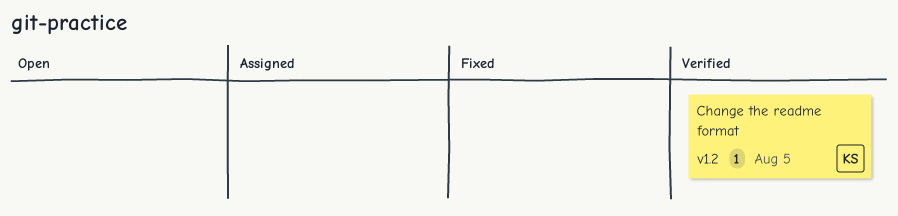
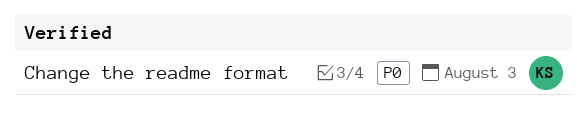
Change the readme format, due: Aug 5 -> Aug 3

